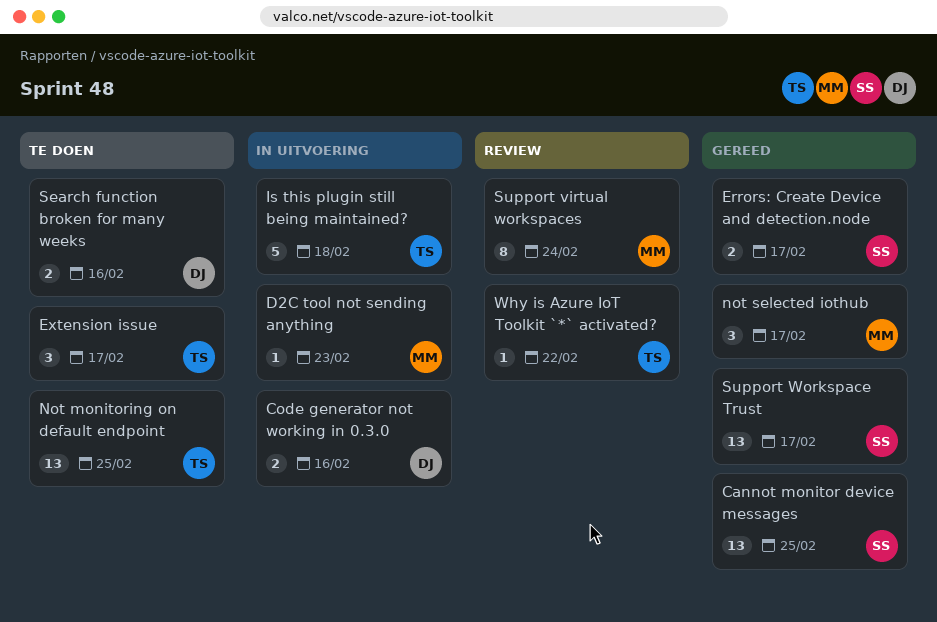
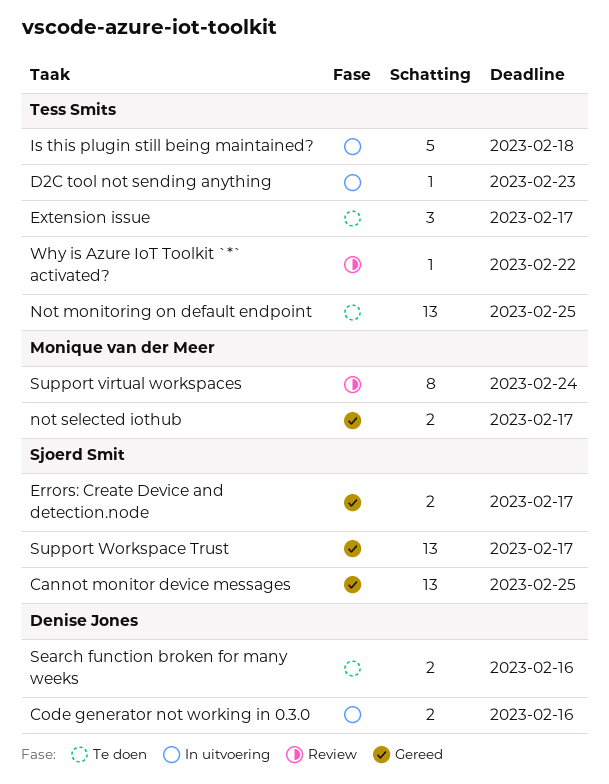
D2C tool not sending anything, owner: Monique van der Meer -> Tess Smits
not selected iothub, estimate: 3 -> 2

